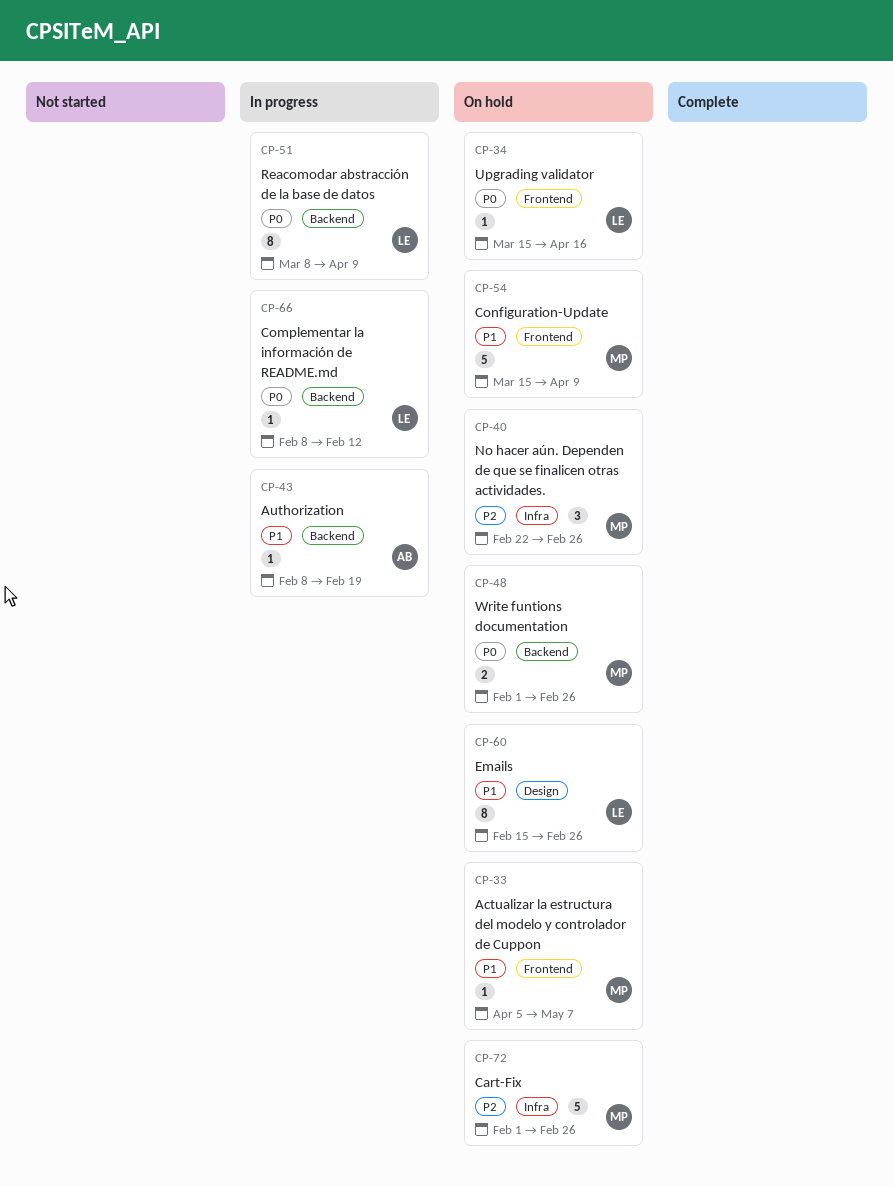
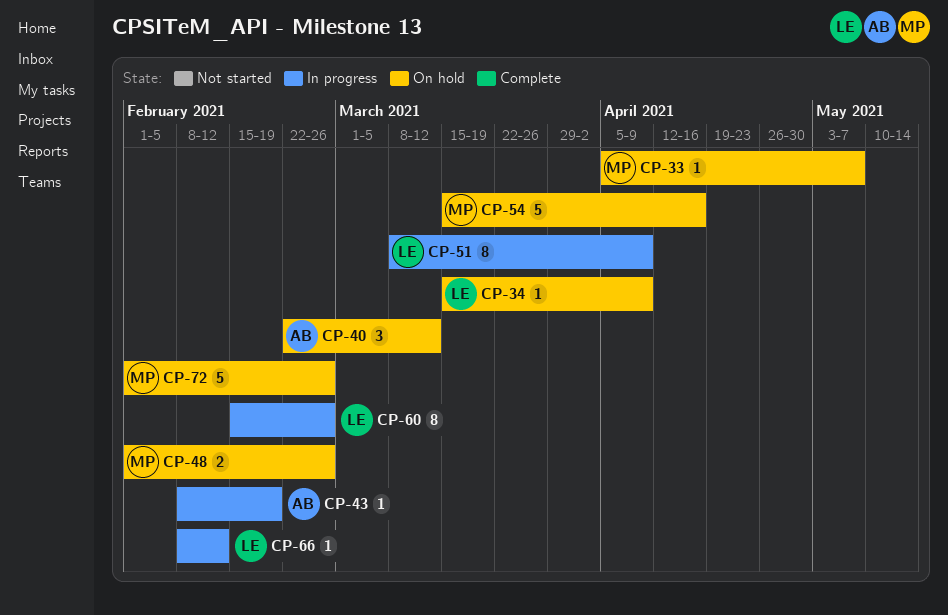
CP-34, due: Apr 16 -> Apr 9
CP-40, owner: MP -> AB
CP-40, due: Feb 26 -> Mar 12
CP-54, due: Apr 9 -> Apr 16
CP-60, status: On hold -> In progress

